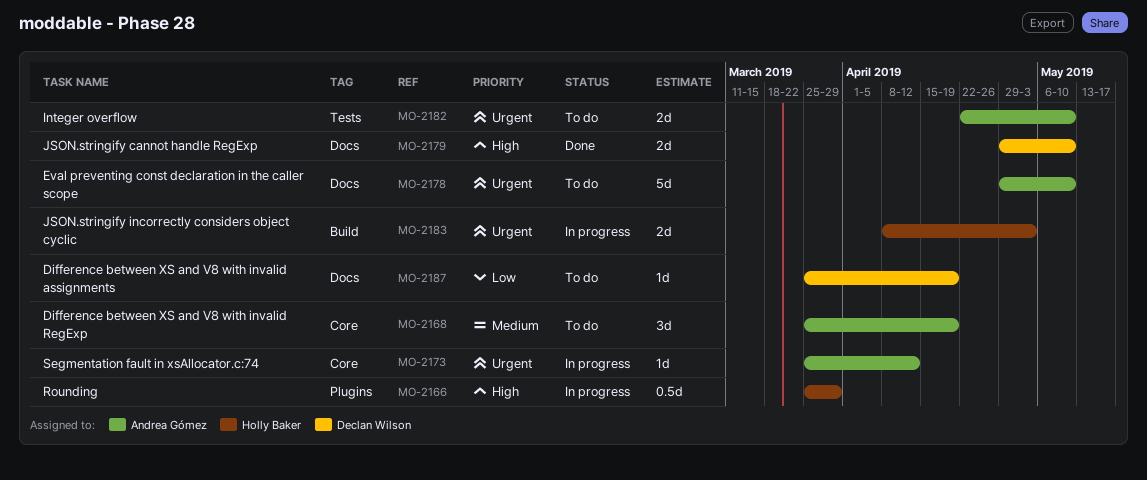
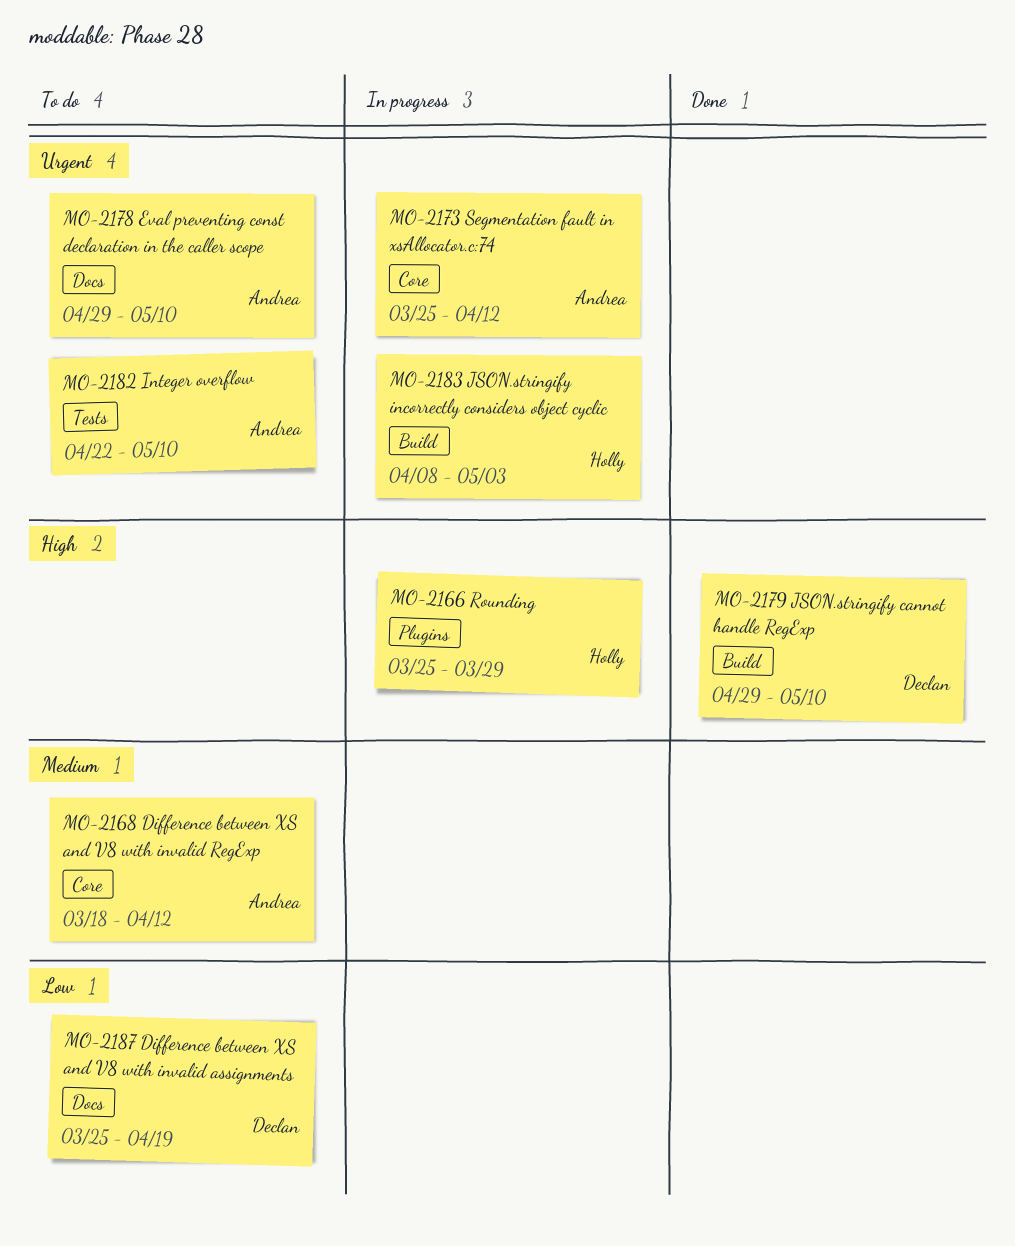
MO-2168, start: Mar 25 -> Mar 18
MO-2168, due: Apr 19 -> Apr 12
MO-2179, label: Docs -> Build

